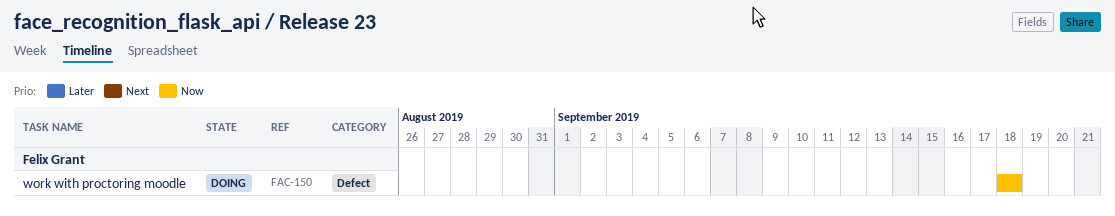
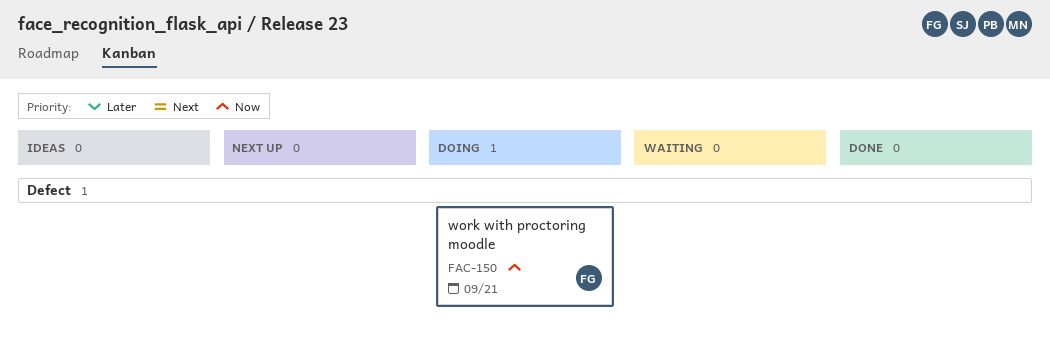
FAC-150, due: Sep 18 -> Sep 21

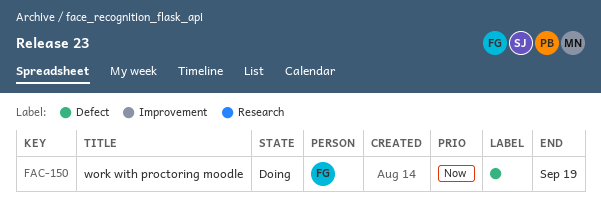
FAC-150, due: Sep 21 -> Sep 19

